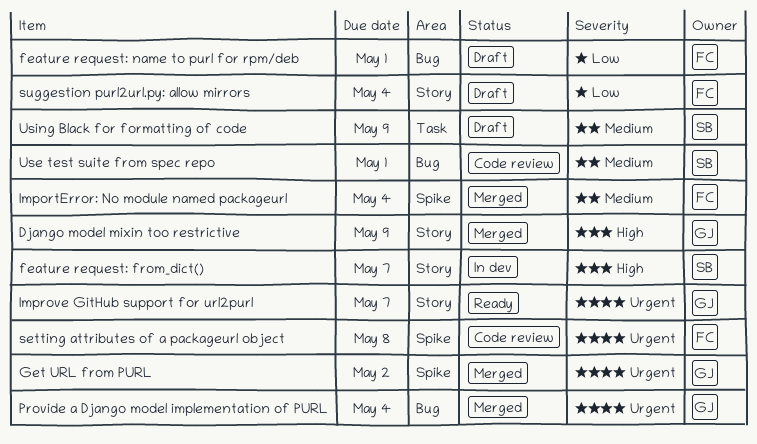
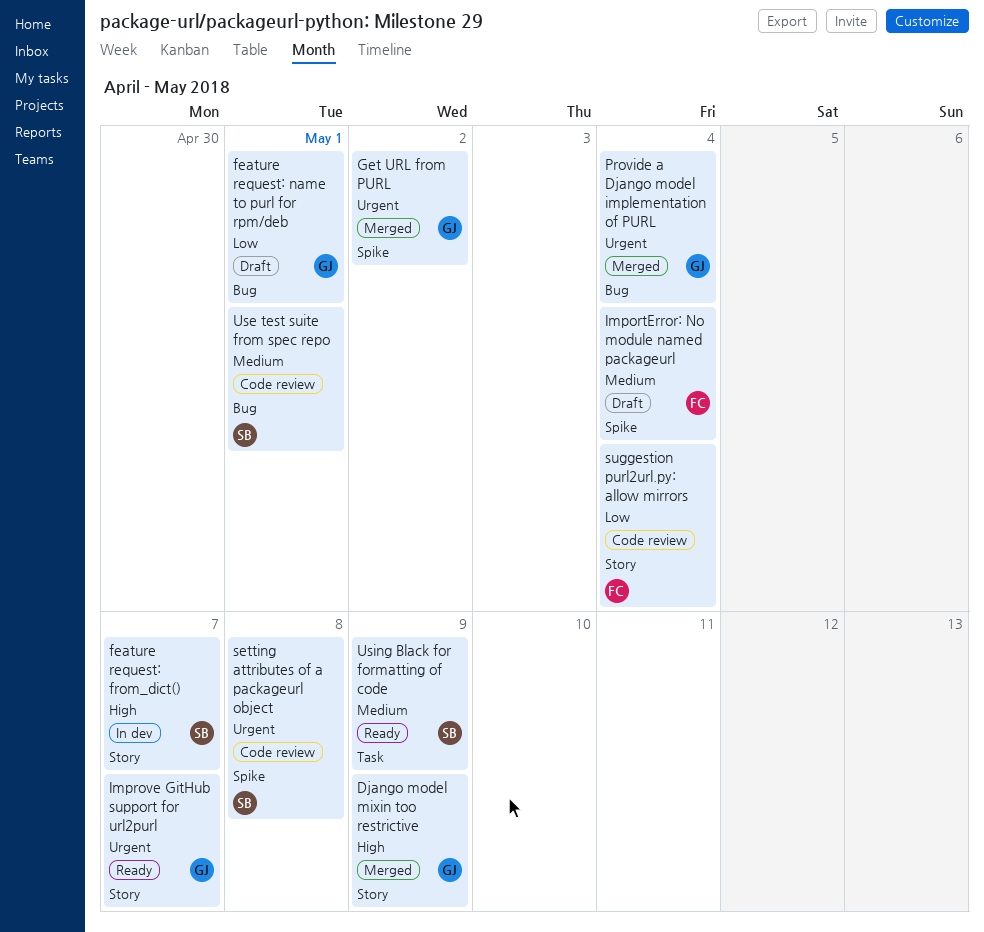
feature request: name to purl for rpm/deb, owner: FC -> GJ
ImportError: No module named packageurl, status: Merged -> Draft
setting attributes of a packageurl object, owner: FC -> SB
suggestion purl2url.py: allow mirrors, status: Draft -> Code review
Using Black for formatting of code, status: Draft -> Ready

